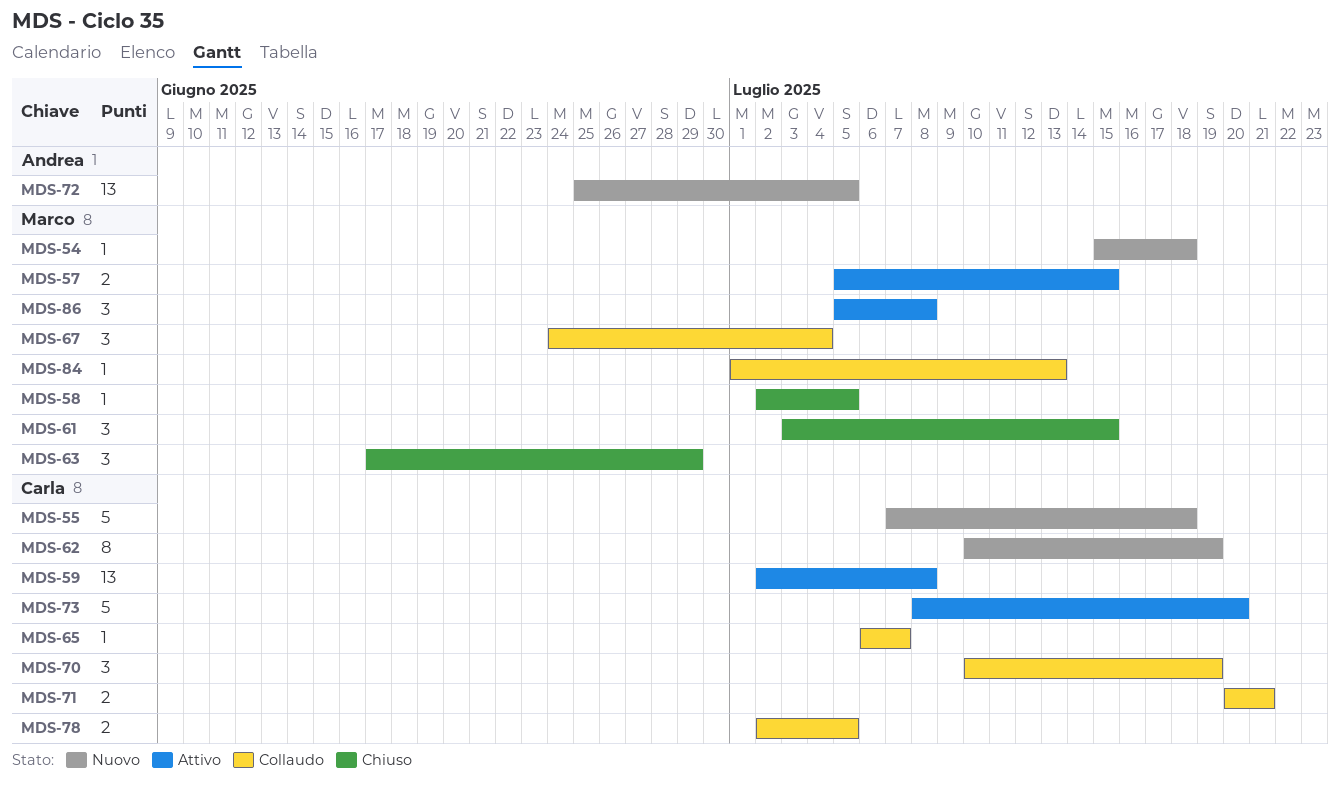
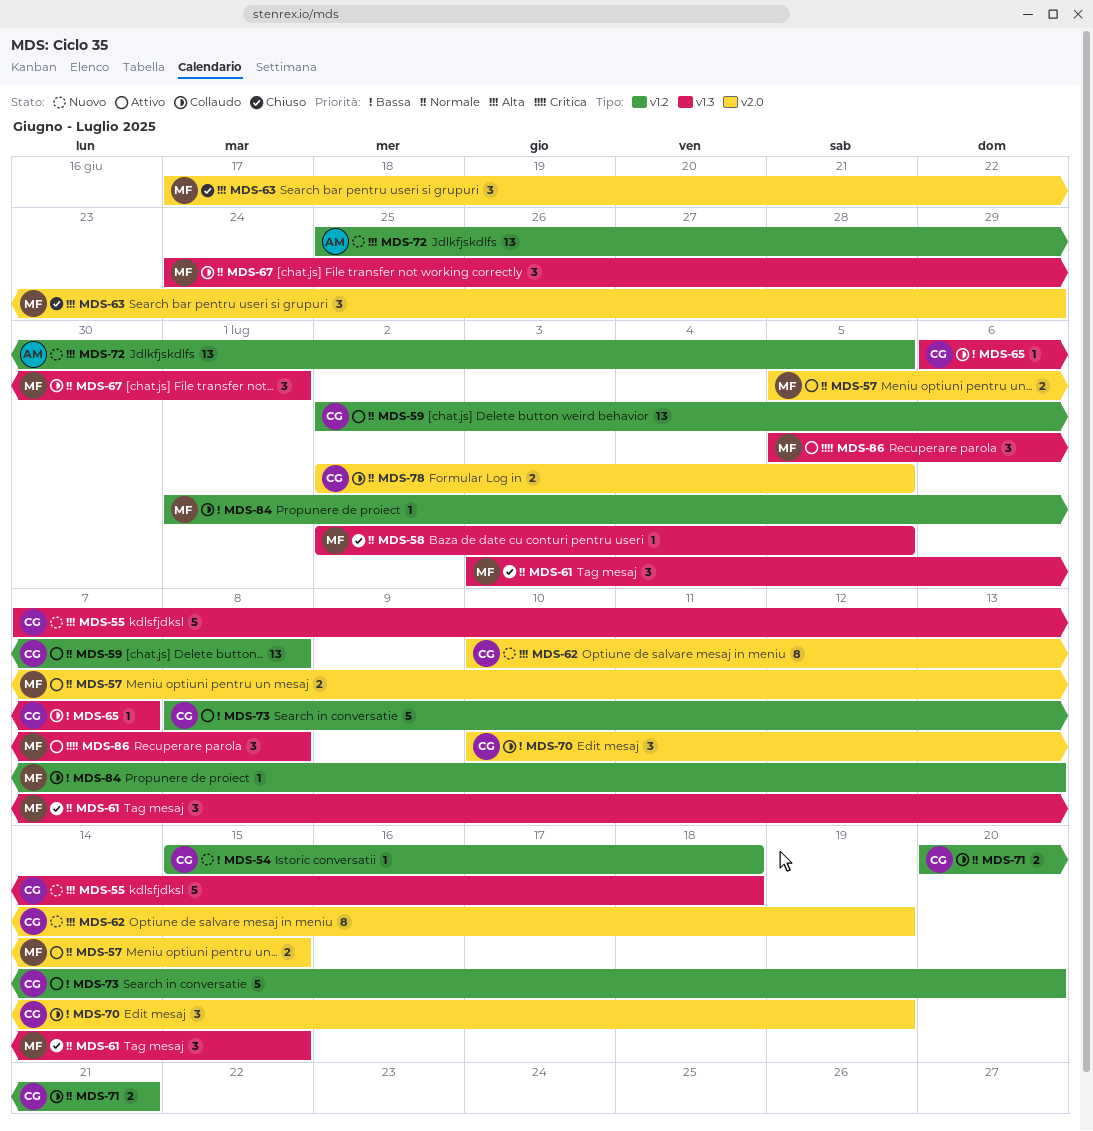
MDS-54, owner: Marco -> Carla
MDS-67, due: Jul 4 -> Jul 1

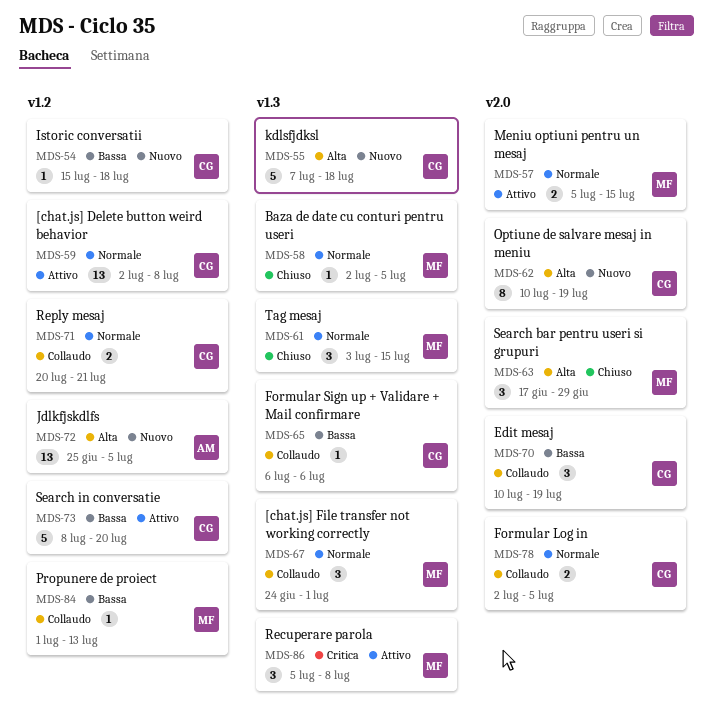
MDS-65, due: Jul 7 -> Jul 6

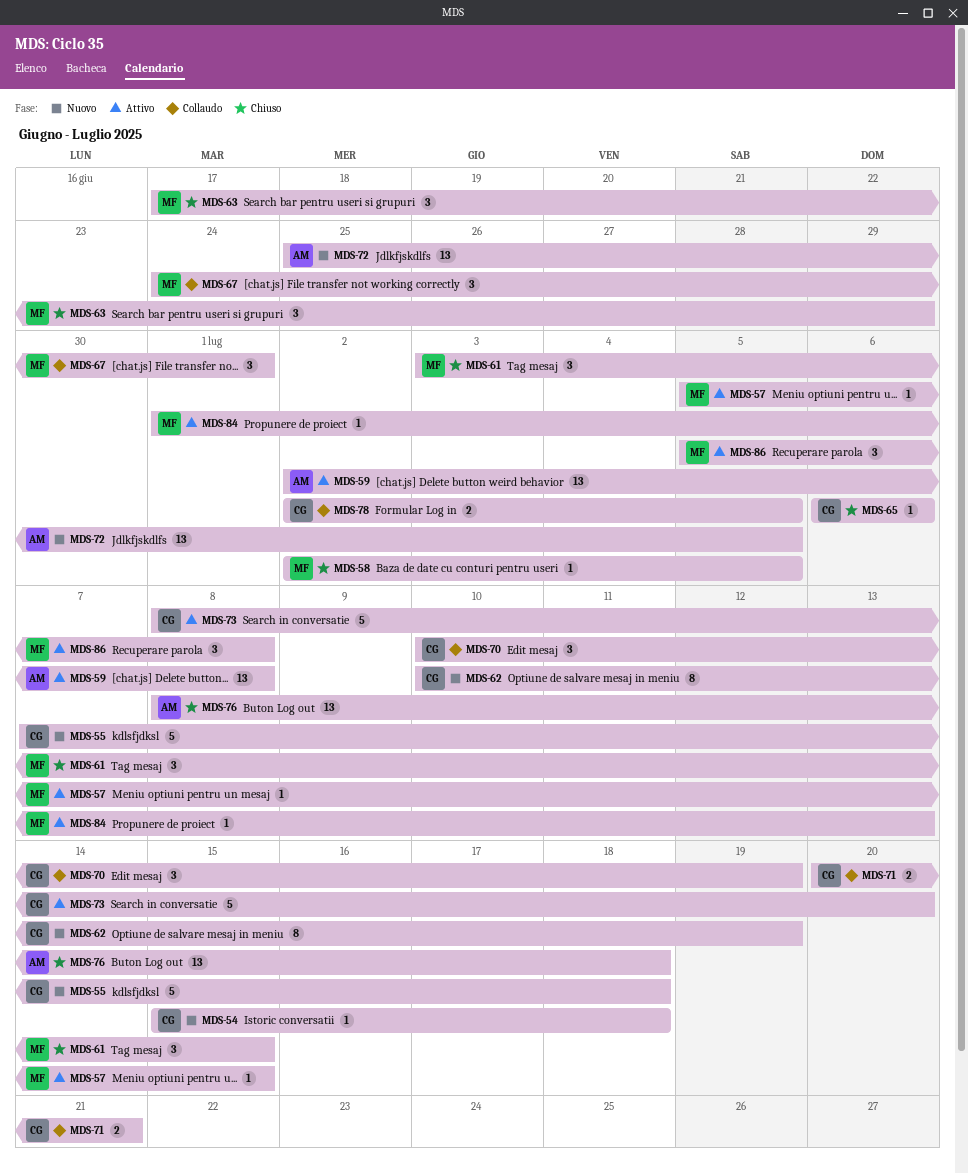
MDS-57, estimate: 2 -> 1
MDS-59, owner: CG -> AM
MDS-65, status: Collaudo -> Chiuso
MDS-76: none -> present
MDS-84, status: Collaudo -> Attivo

